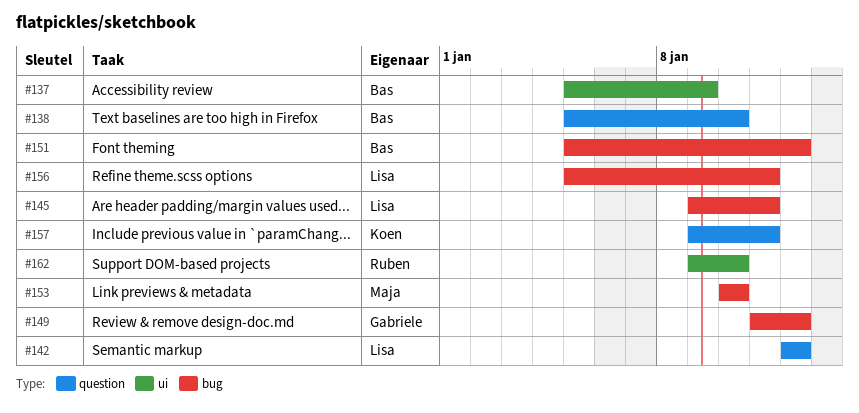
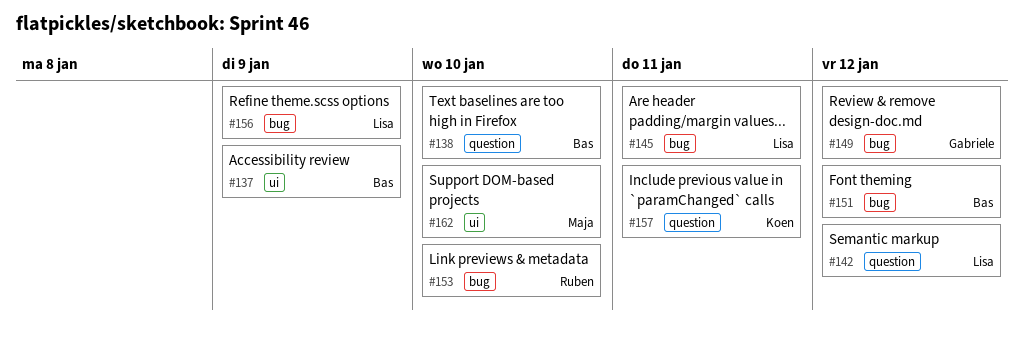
#153, owner: Maja -> Ruben
#156, due: Jan 11 -> Jan 9
#162, owner: Ruben -> Maja

